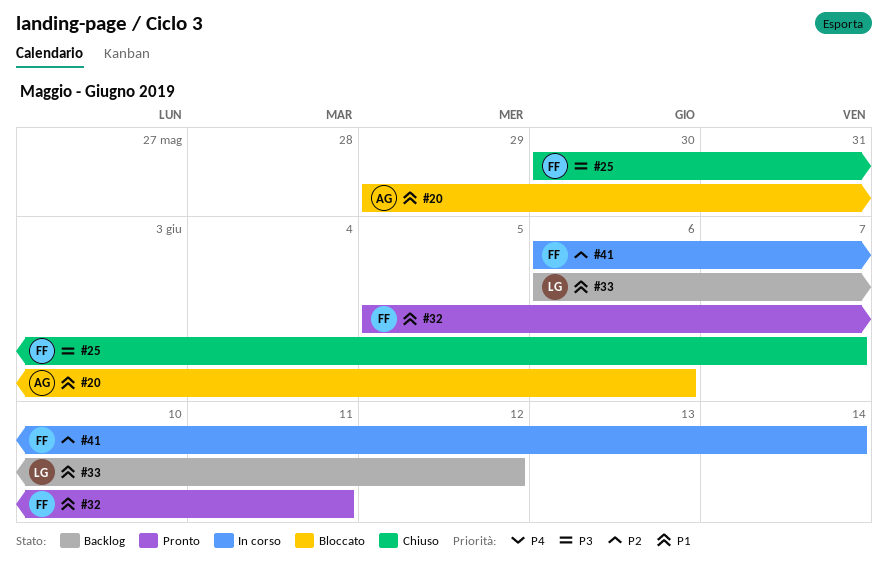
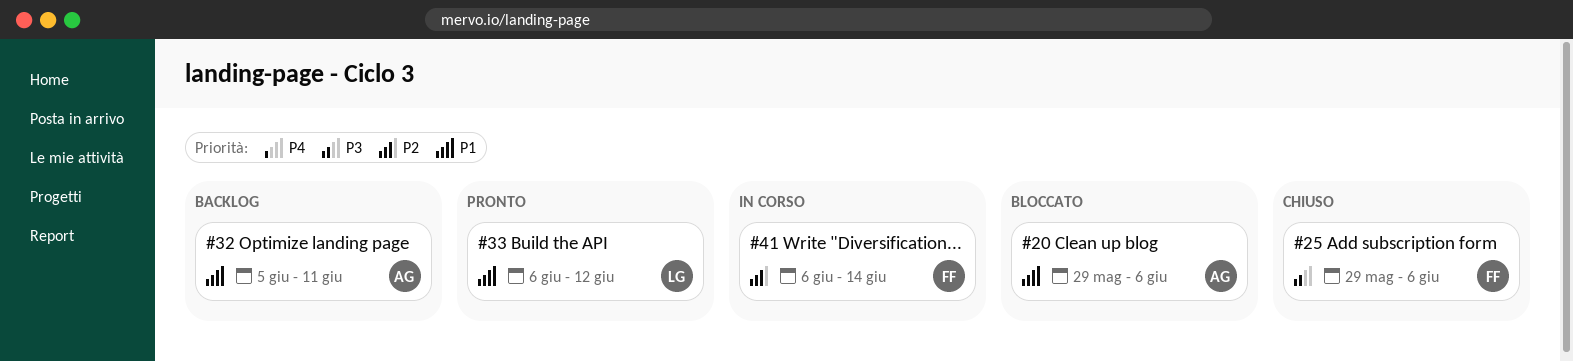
#25, start: May 30 -> May 29
#25, due: Jun 7 -> Jun 6
#32, status: Pronto -> Backlog
#32, owner: FF -> AG
#33, status: Backlog -> Pronto

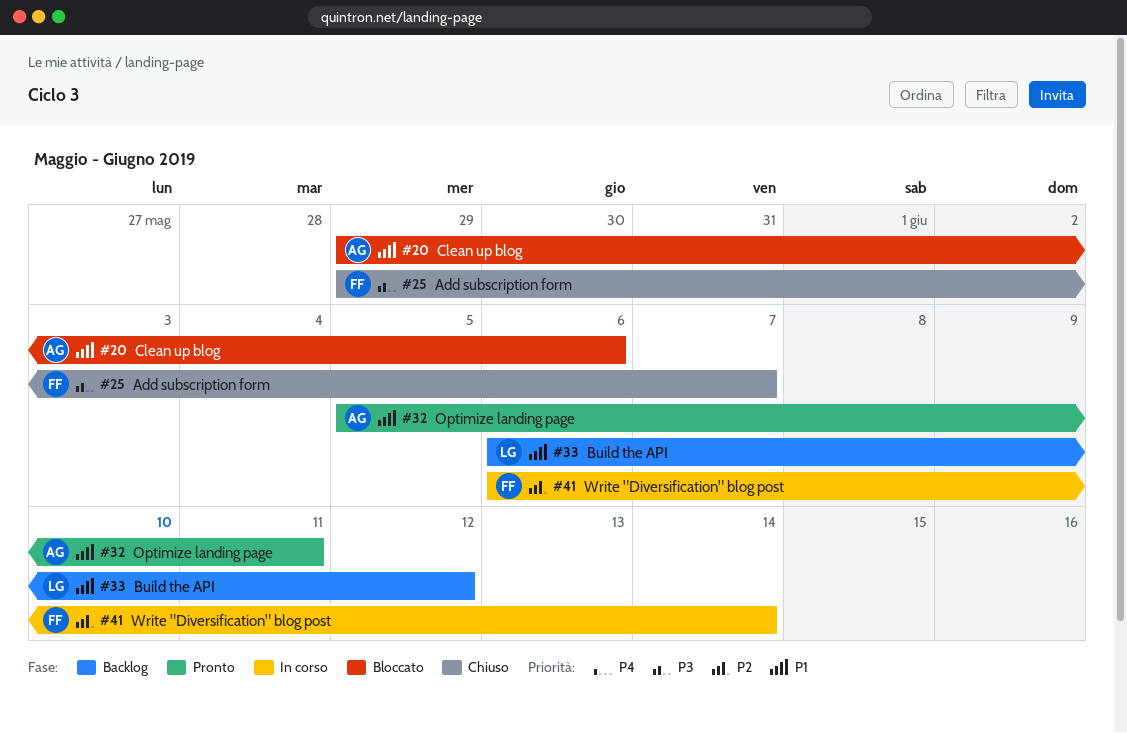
#25, due: Jun 6 -> Jun 7
#32, status: Backlog -> Pronto
#33, status: Pronto -> Backlog

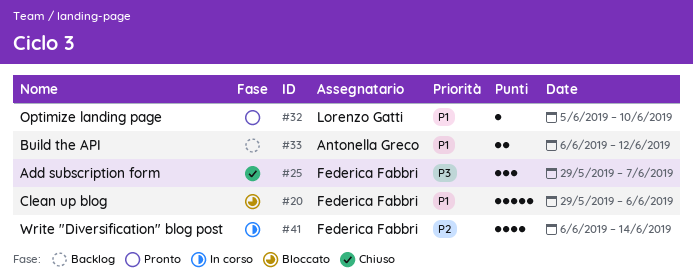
#20, owner: Antonella Greco -> Federica Fabbri
#32, owner: Antonella Greco -> Lorenzo Gatti
#32, due: Jun 11 -> Jun 10
#33, owner: Lorenzo Gatti -> Antonella Greco

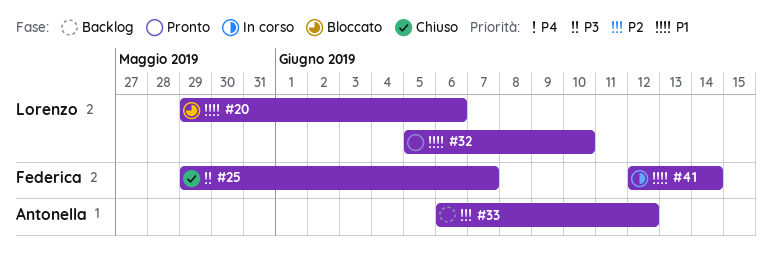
#20, owner: Federica Fabbri -> Lorenzo Gatti
#33, priority: P1 -> P2
#41, priority: P2 -> P1
#41, start: Jun 6 -> Jun 12

